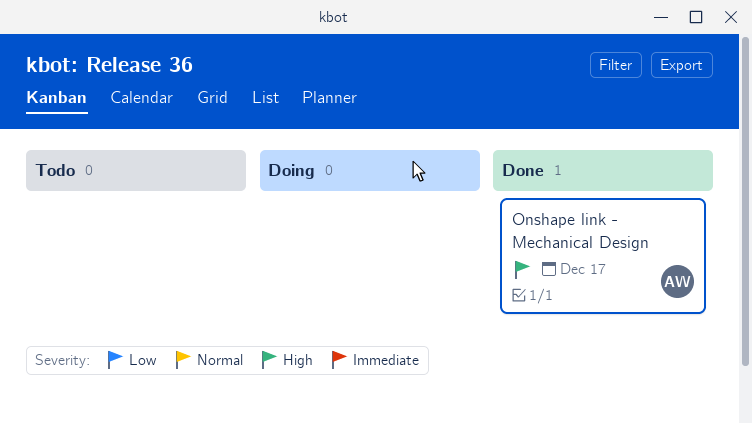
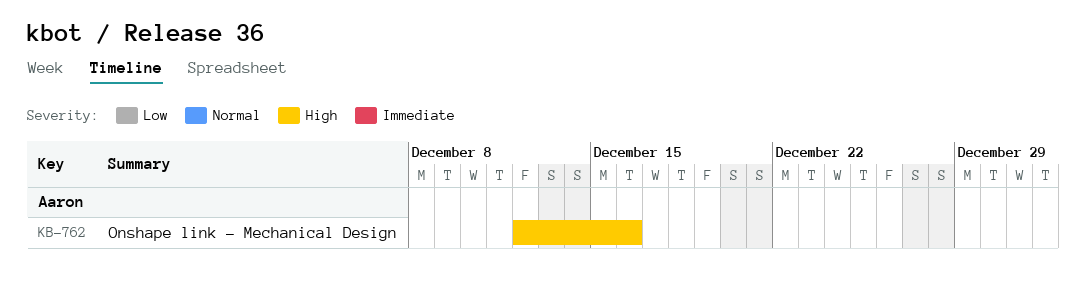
Onshape link - Mechanical Design, due: Dec 17 -> Dec 16

